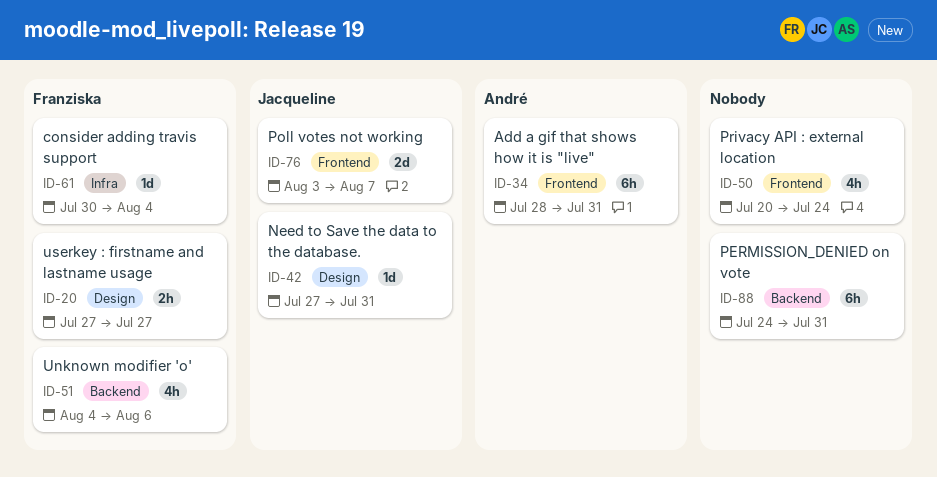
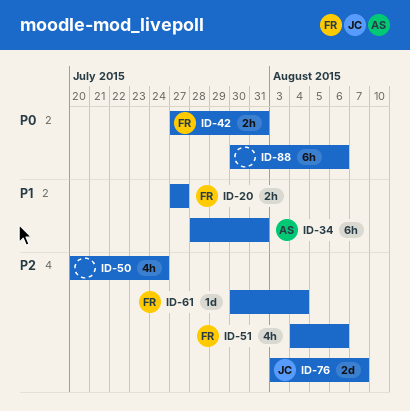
ID-42, owner: Jacqueline -> Franziska
ID-42, estimate: 1d -> 2h
ID-88, start: Jul 24 -> Jul 30
ID-88, due: Jul 31 -> Aug 6

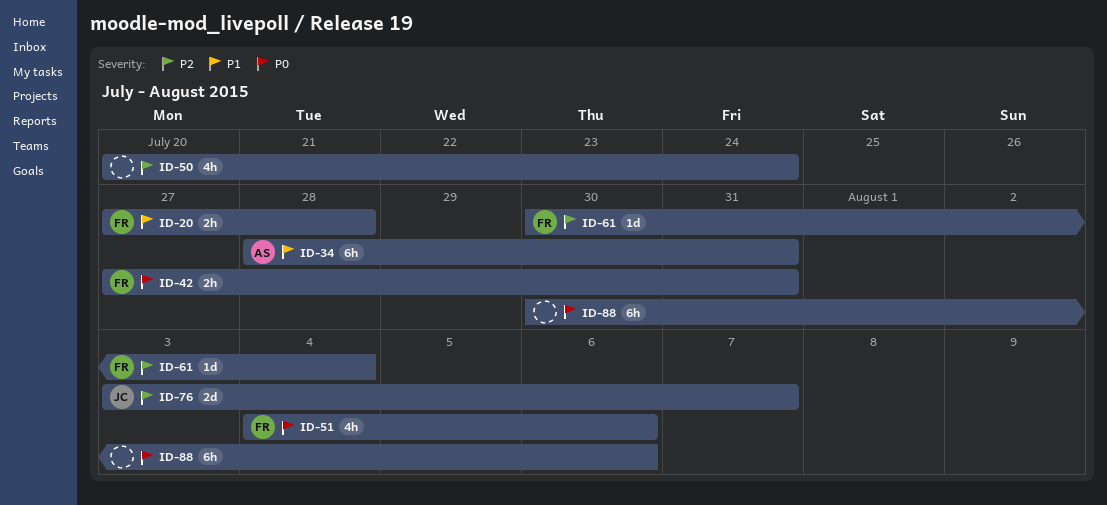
ID-20, due: Jul 27 -> Jul 28
ID-51, priority: P2 -> P0

